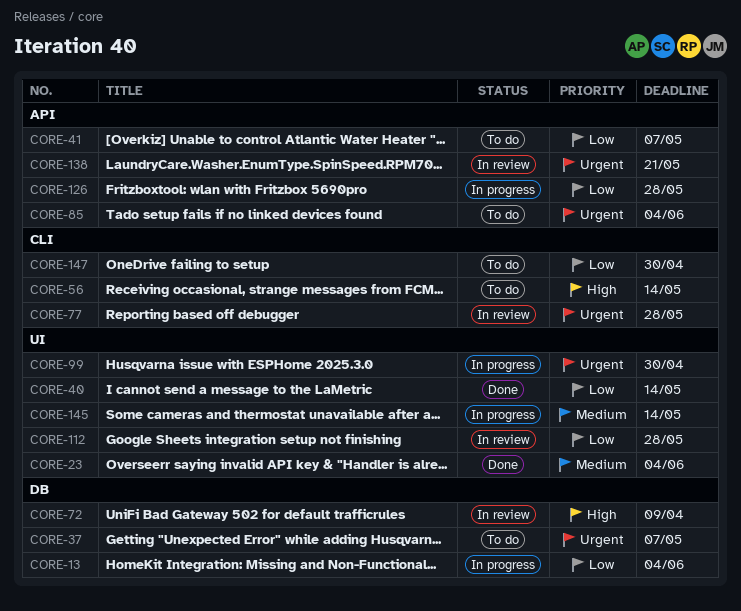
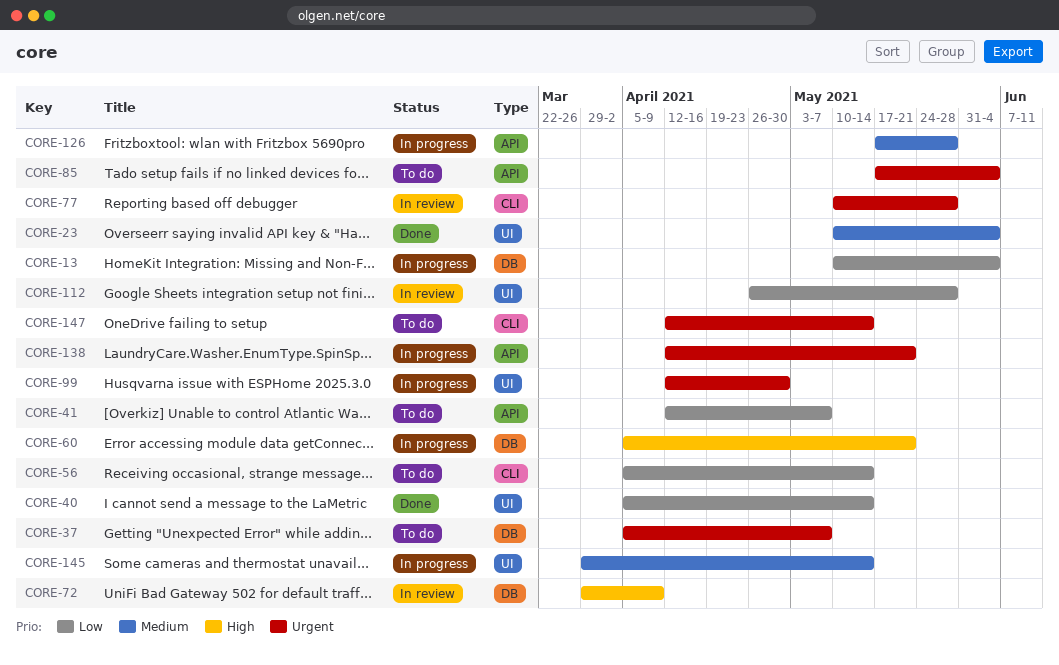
CORE-56, priority: High -> Low
CORE-60: none -> present
CORE-126, priority: Low -> Medium
CORE-138, status: In review -> In progress
CORE-147, priority: Low -> Urgent
CORE-147, due: Apr 30 -> May 14

